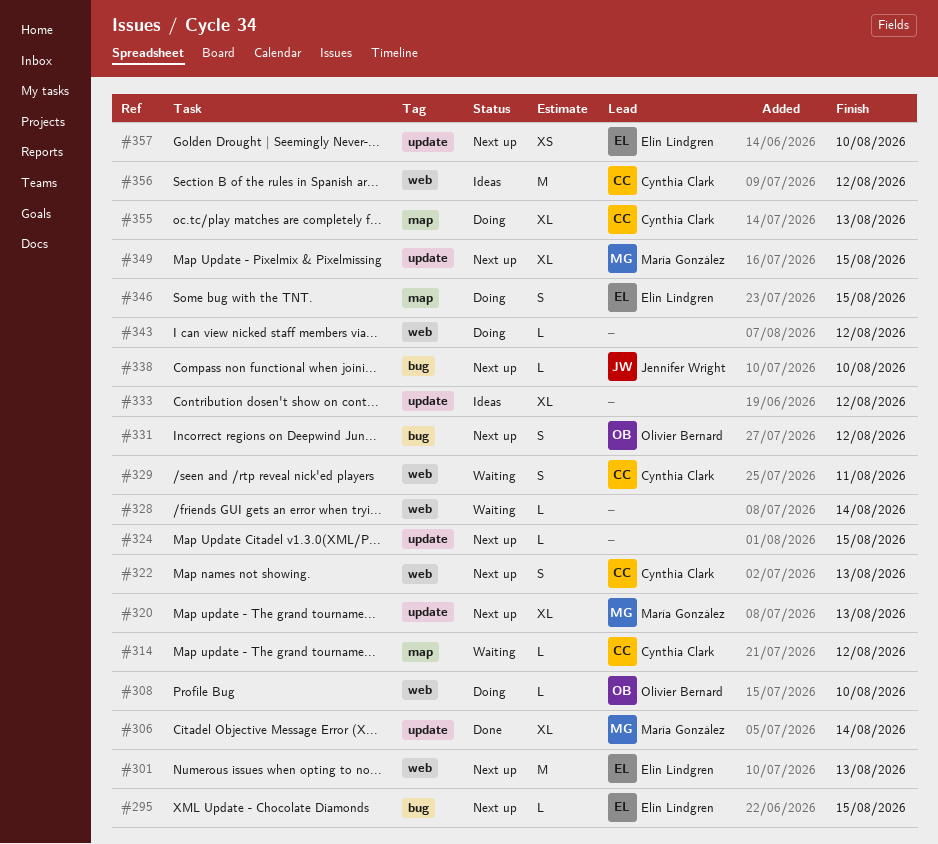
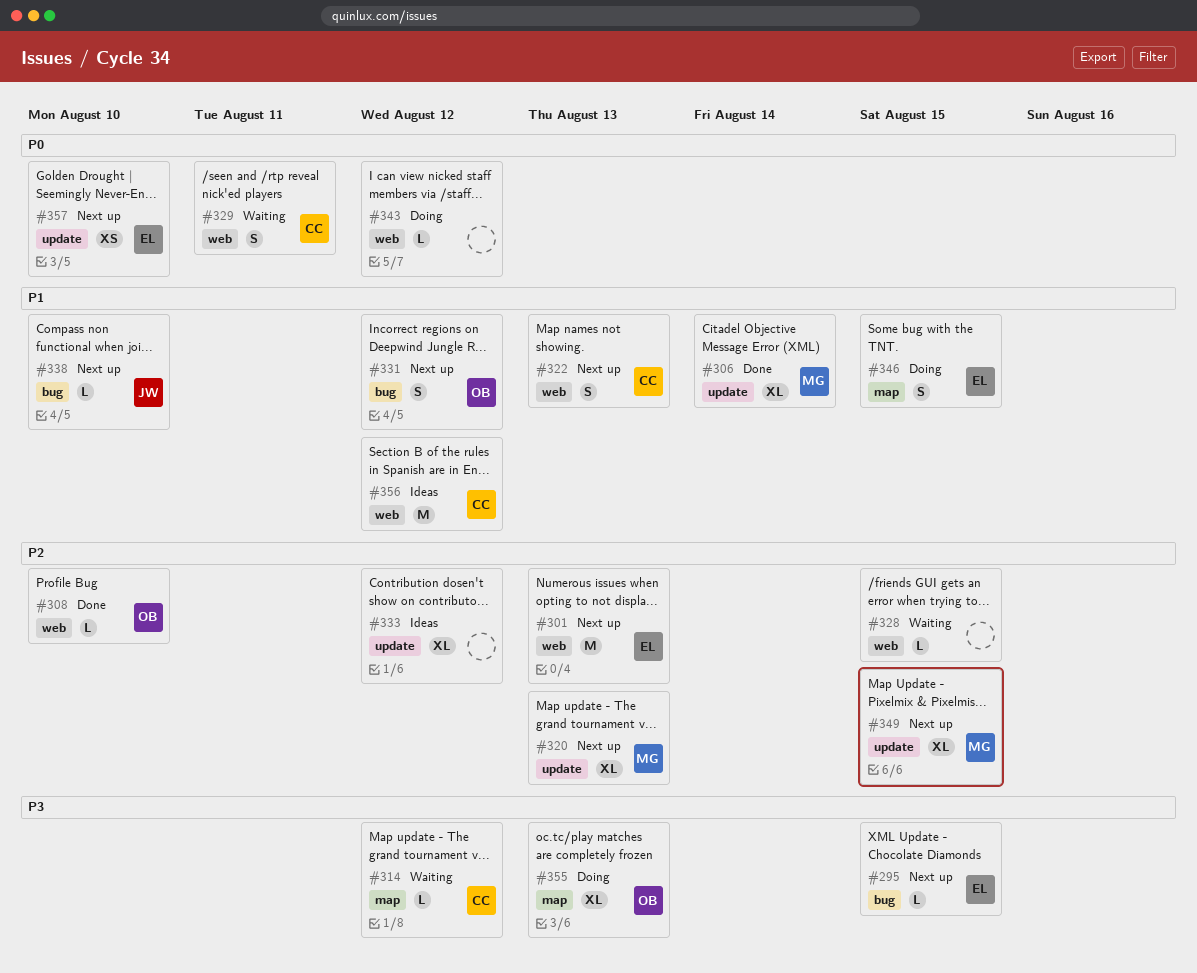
#308, status: Doing -> Done
#324: present -> none
#328, due: Aug 14 -> Aug 15
#355, owner: Cynthia Clark -> Olivier Bernard

